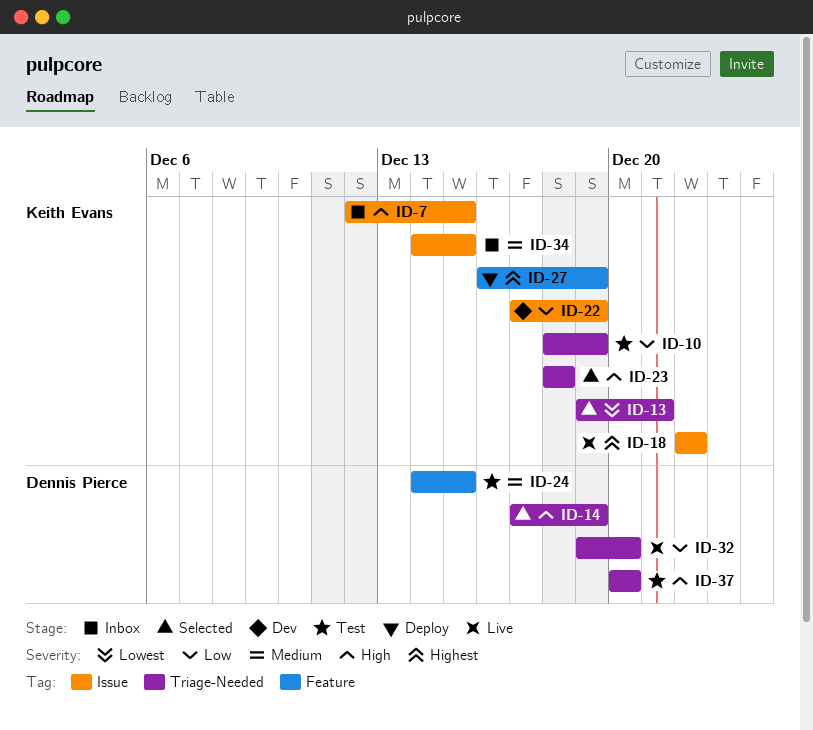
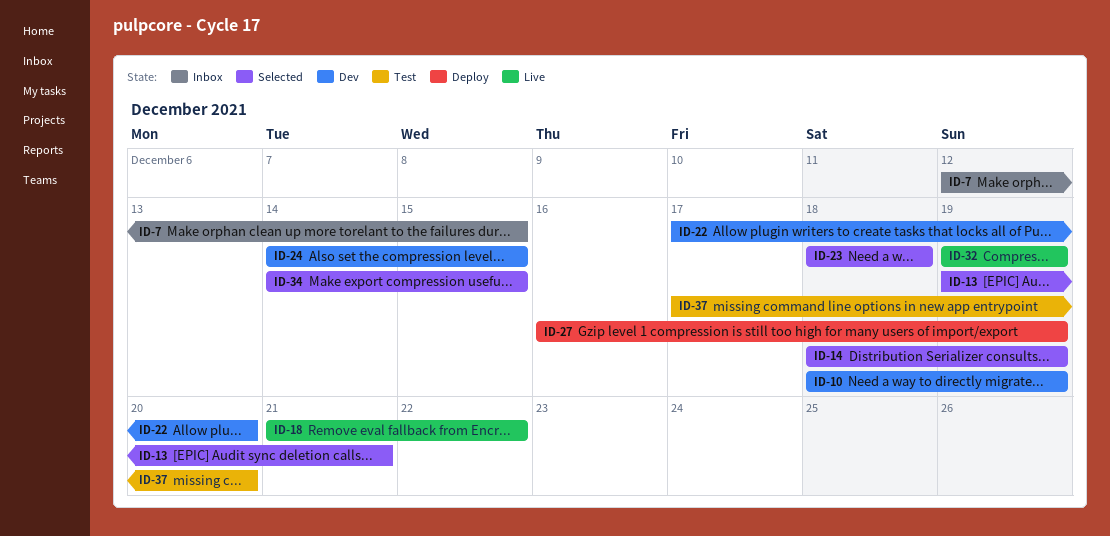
ID-10, status: Test -> Dev
ID-14, start: Dec 17 -> Dec 18
ID-18, start: Dec 22 -> Dec 21
ID-22, due: Dec 19 -> Dec 20
ID-24, status: Test -> Dev
ID-32, due: Dec 20 -> Dec 19
ID-34, status: Inbox -> Selected
ID-37, start: Dec 20 -> Dec 17

